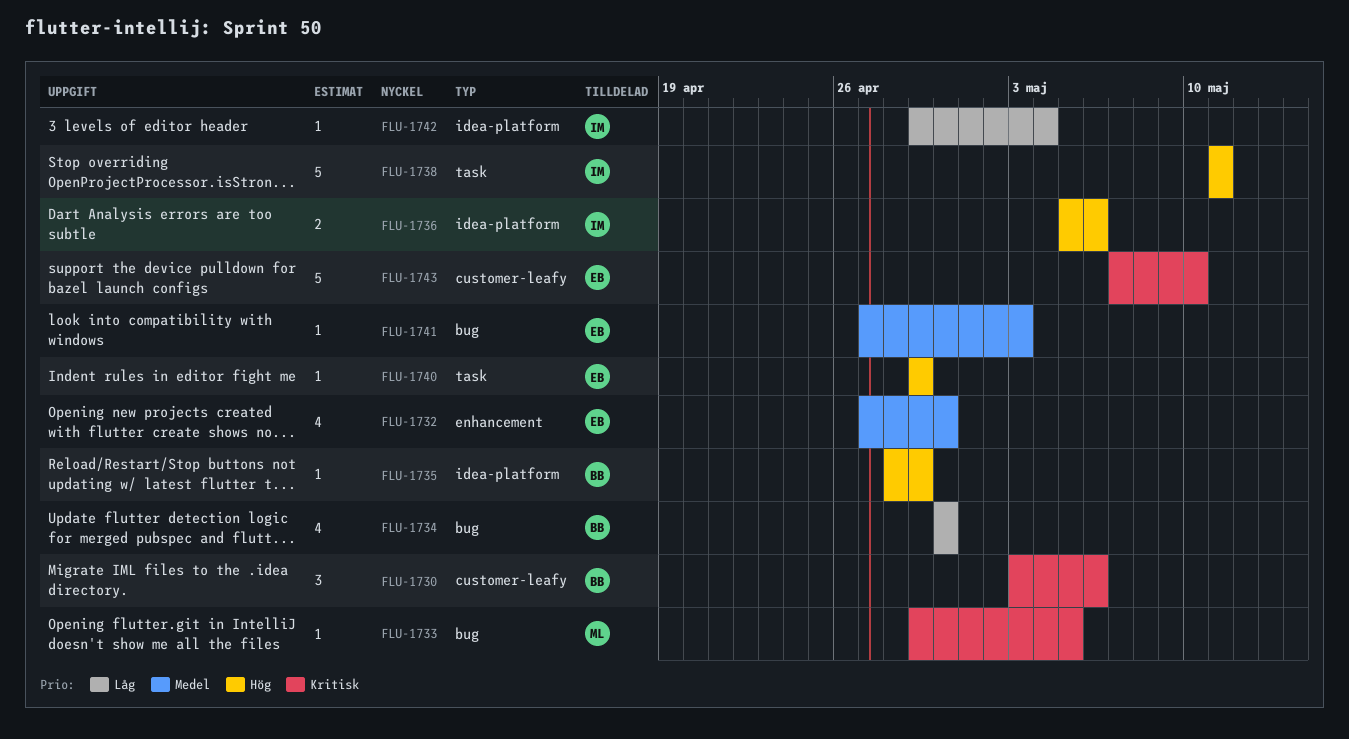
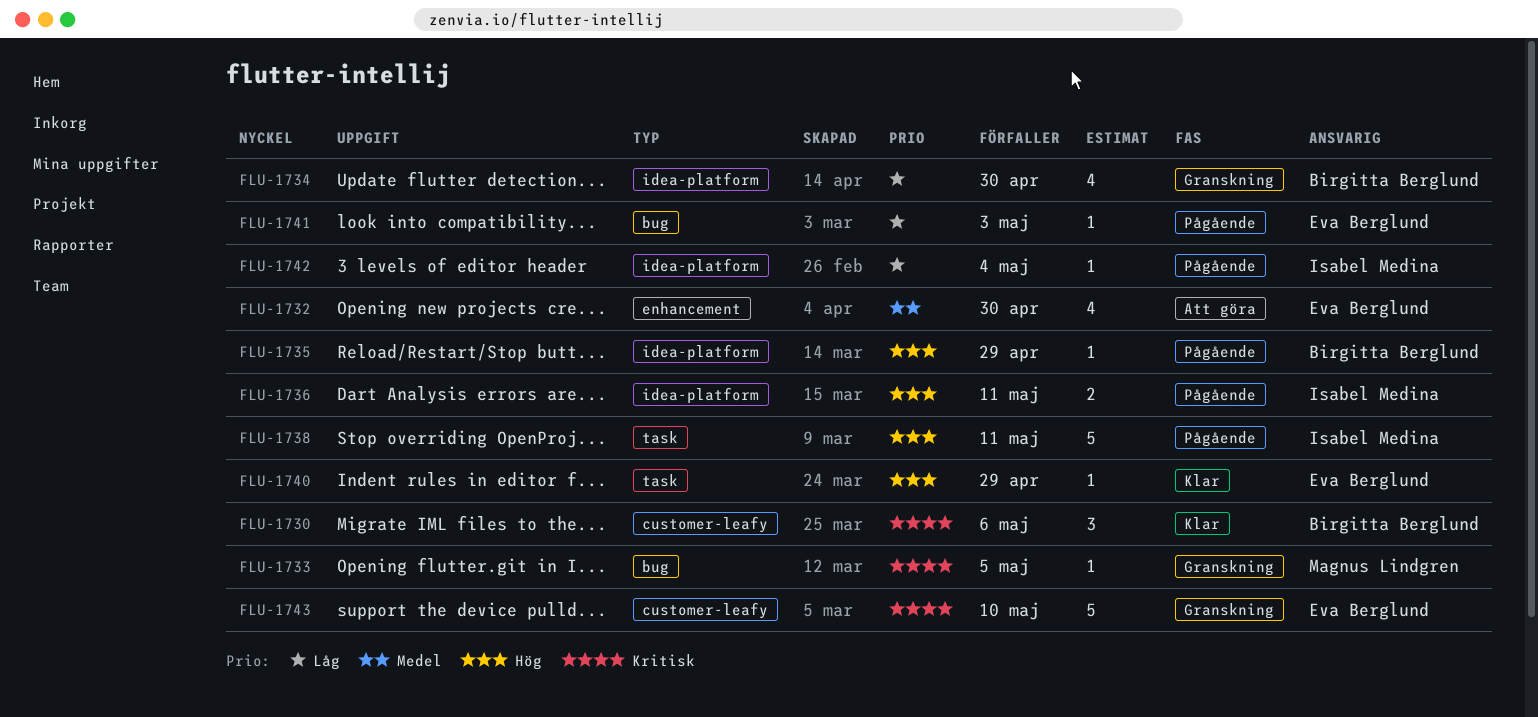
FLU-1734, label: bug -> idea-platform
FLU-1736, due: May 6 -> May 11
FLU-1741, priority: Medel -> Låg

